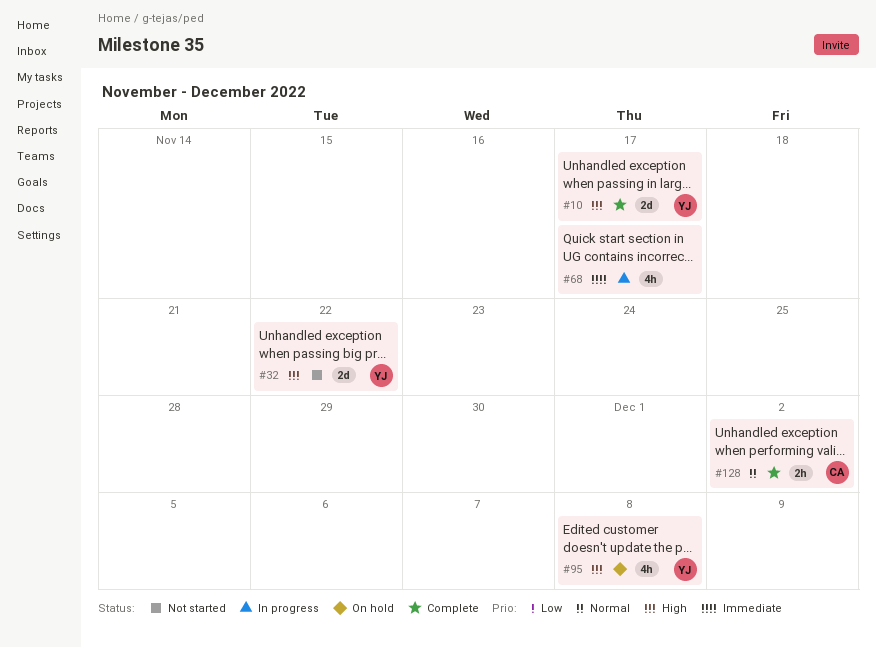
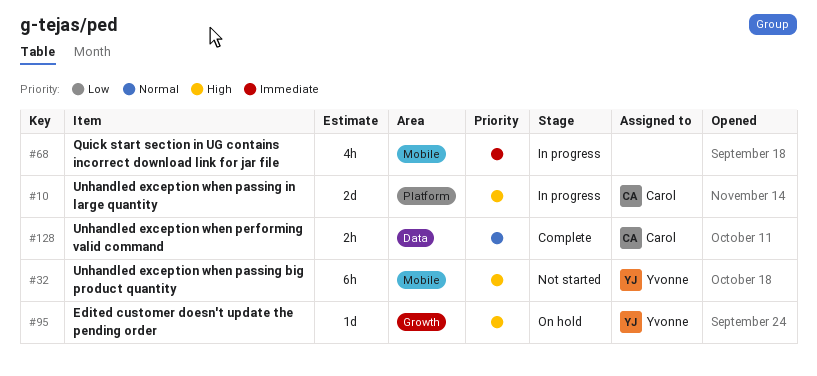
#10, status: Complete -> In progress
#10, owner: Yvonne -> Carol
#32, estimate: 2d -> 6h
#95, estimate: 4h -> 1d

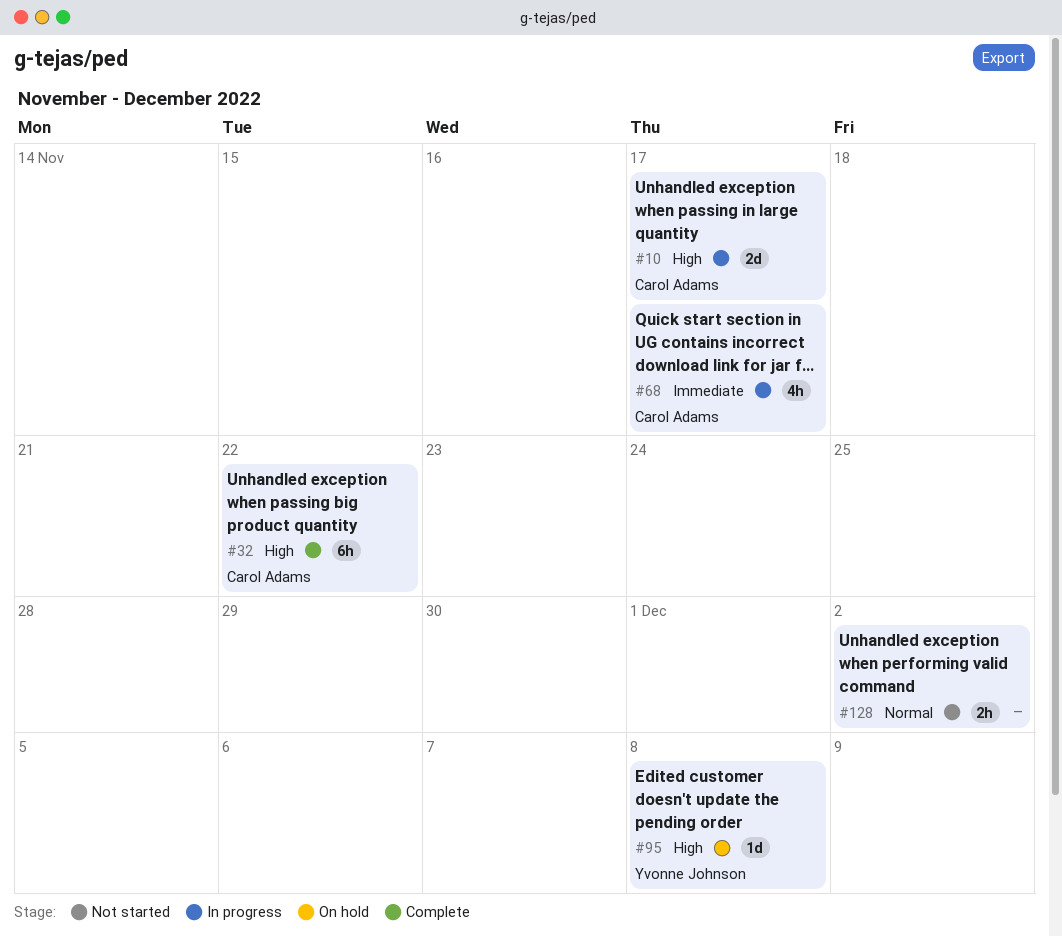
#32, status: Not started -> Complete
#32, owner: Yvonne Johnson -> Carol Adams
#68, owner: none -> Carol Adams
#128, status: Complete -> Not started
#128, owner: Carol Adams -> none

